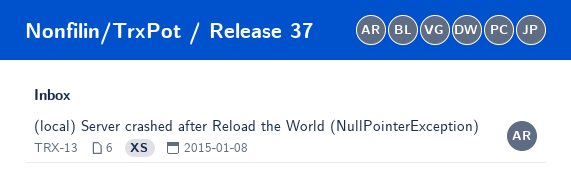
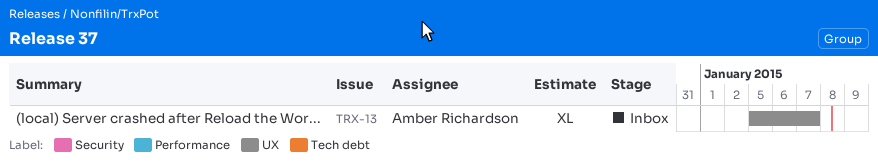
TRX-13, estimate: XS -> XL
TRX-13, due: Jan 8 -> Jan 7

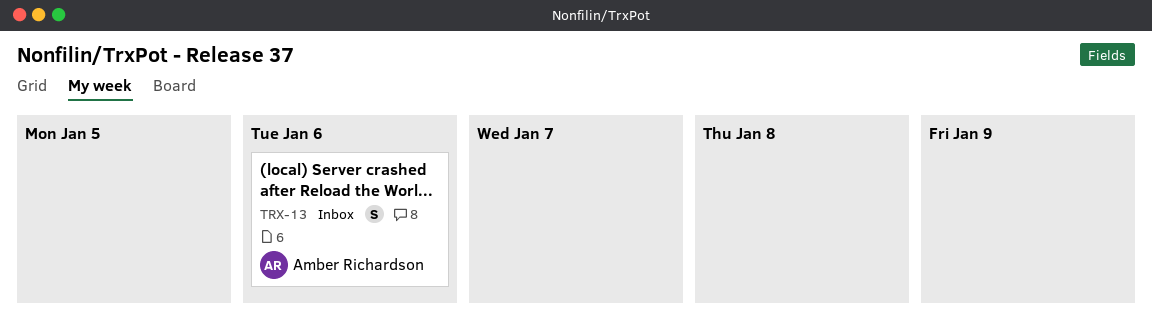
TRX-13, estimate: XL -> S
TRX-13, due: Jan 7 -> Jan 6

